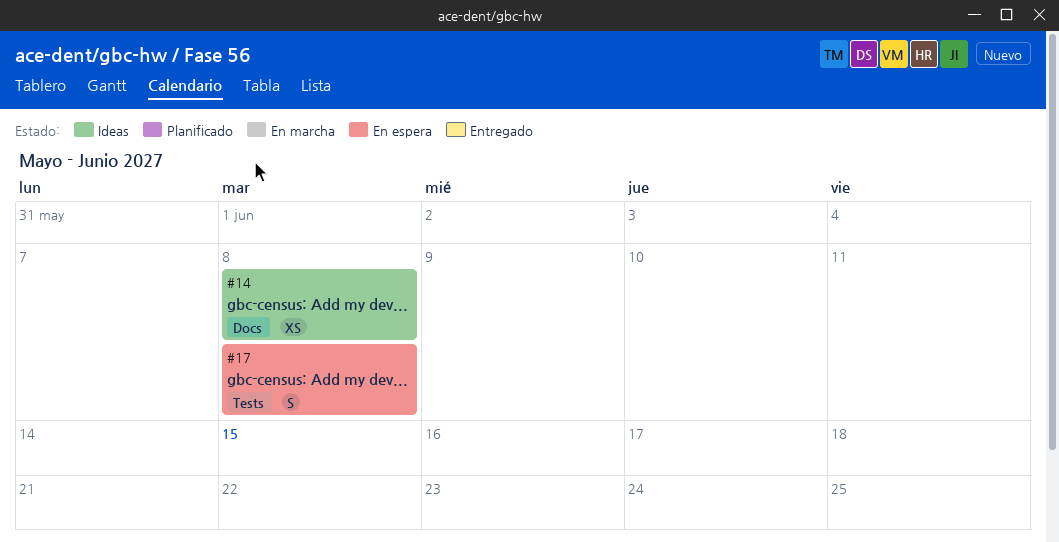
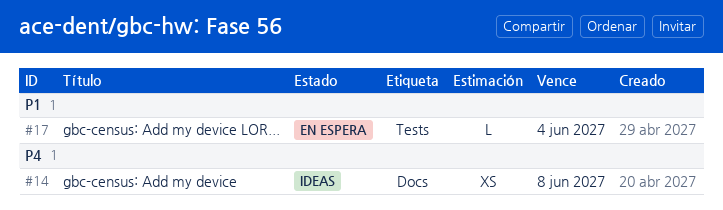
#17, estimate: S -> L
#17, due: Jun 8 -> Jun 4

